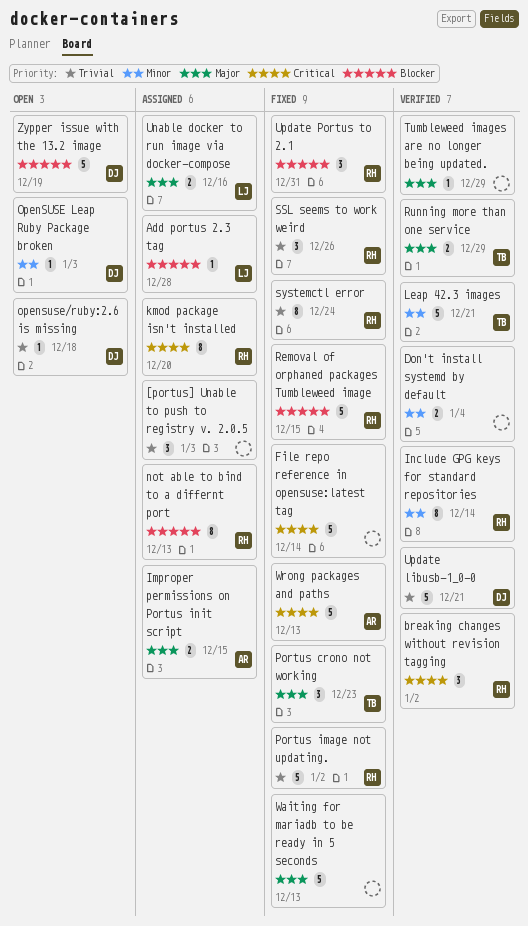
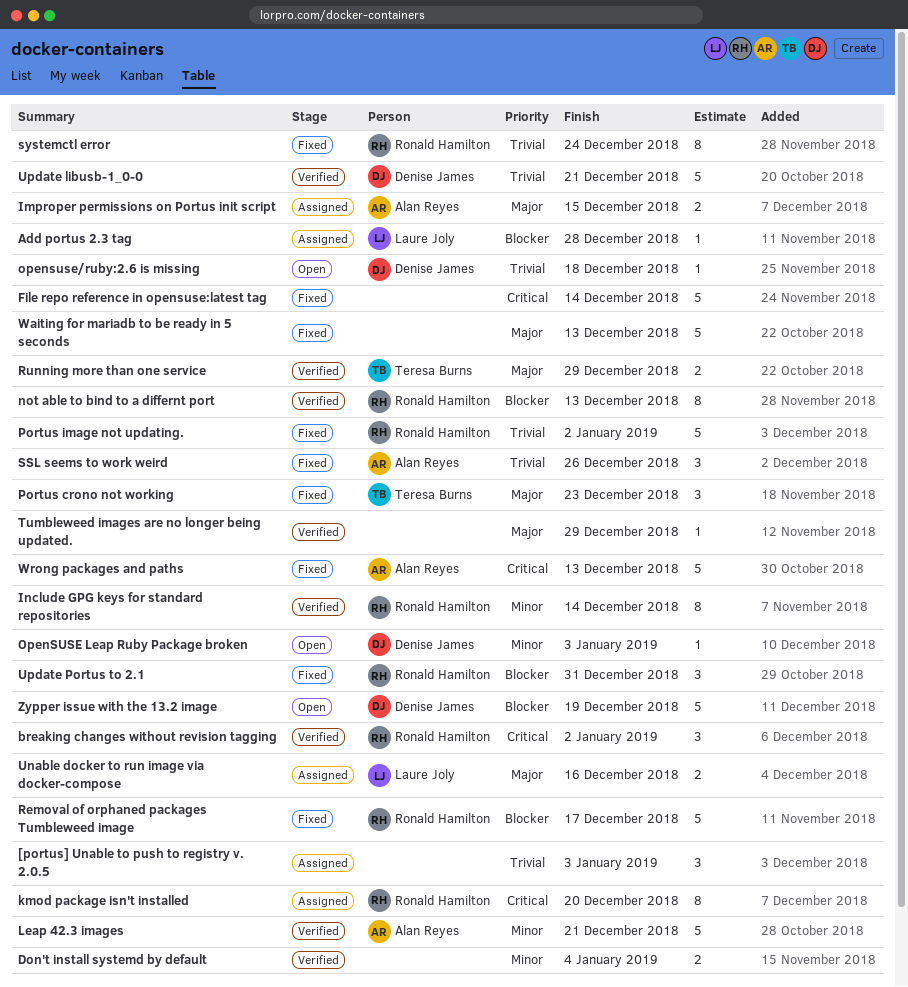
Leap 42.3 images, owner: Teresa Burns -> Alan Reyes
not able to bind to a differnt port, status: Assigned -> Verified
Removal of orphaned packages Tumbleweed image, due: Dec 15 -> Dec 17
SSL seems to work weird, owner: Ronald Hamilton -> Alan Reyes

